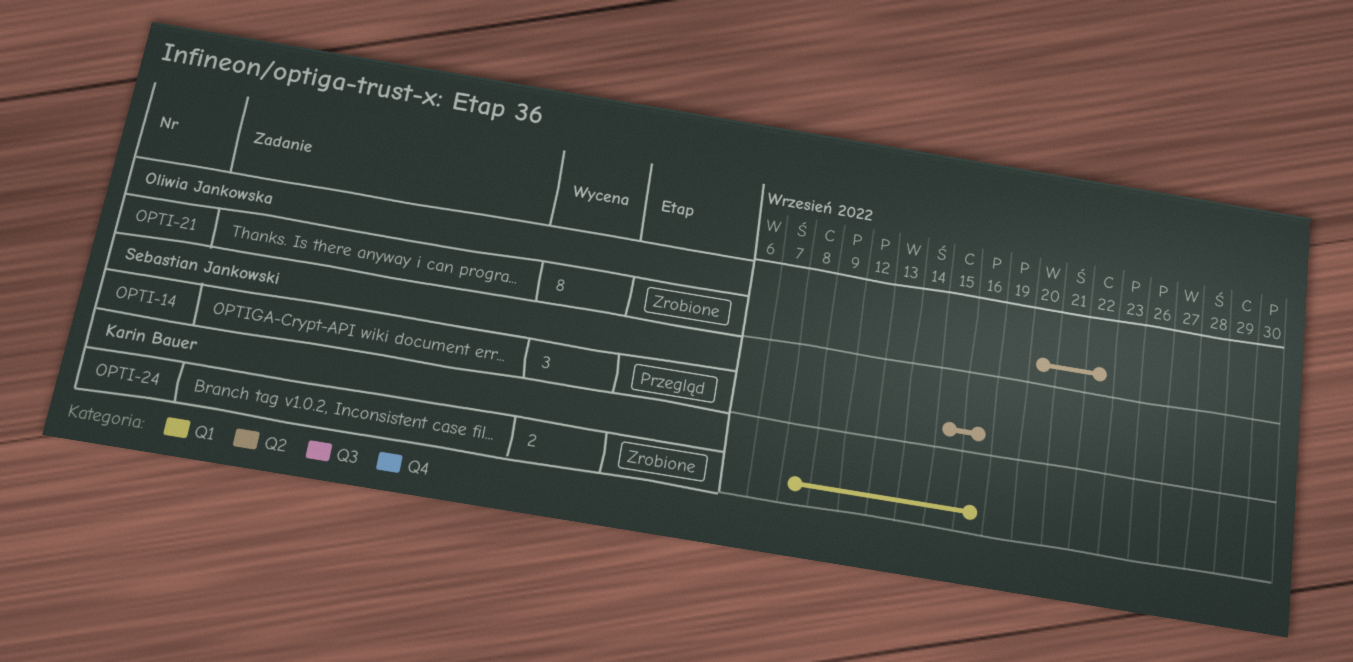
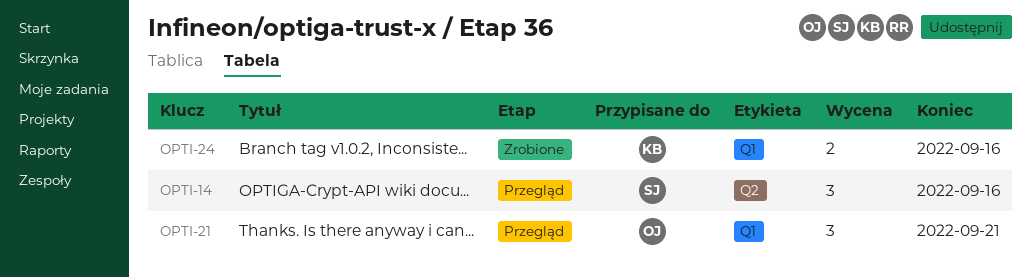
OPTI-21, status: Zrobione -> Przegląd
OPTI-21, label: Q2 -> Q1
OPTI-21, estimate: 8 -> 3
OPTI-21, due: Sep 22 -> Sep 21

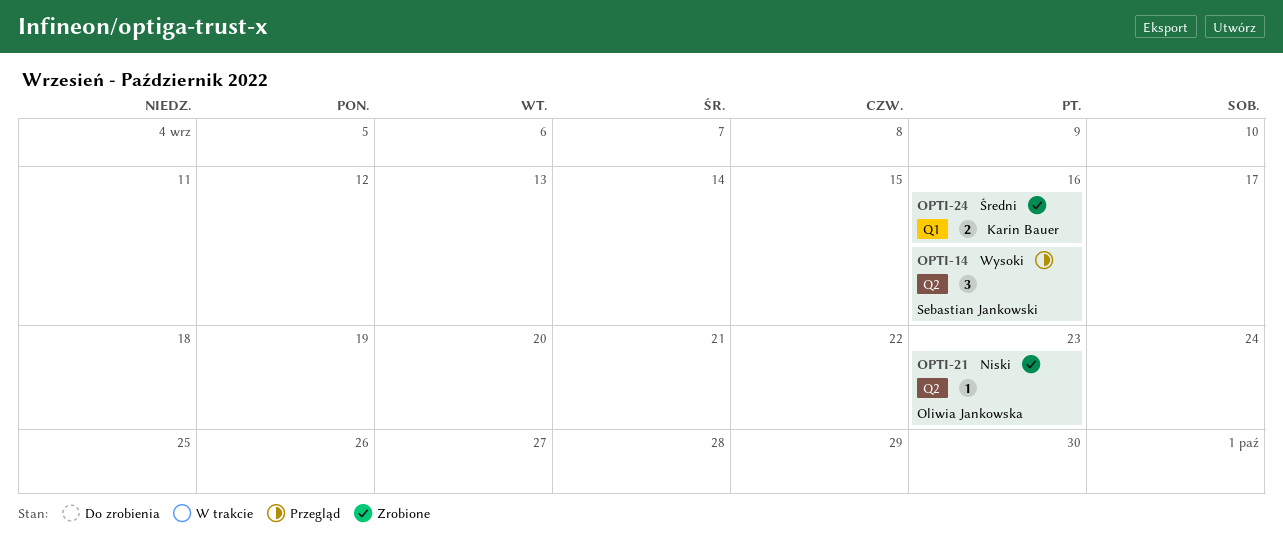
OPTI-21, status: Przegląd -> Zrobione
OPTI-21, label: Q1 -> Q2
OPTI-21, estimate: 3 -> 1
OPTI-21, due: Sep 21 -> Sep 23

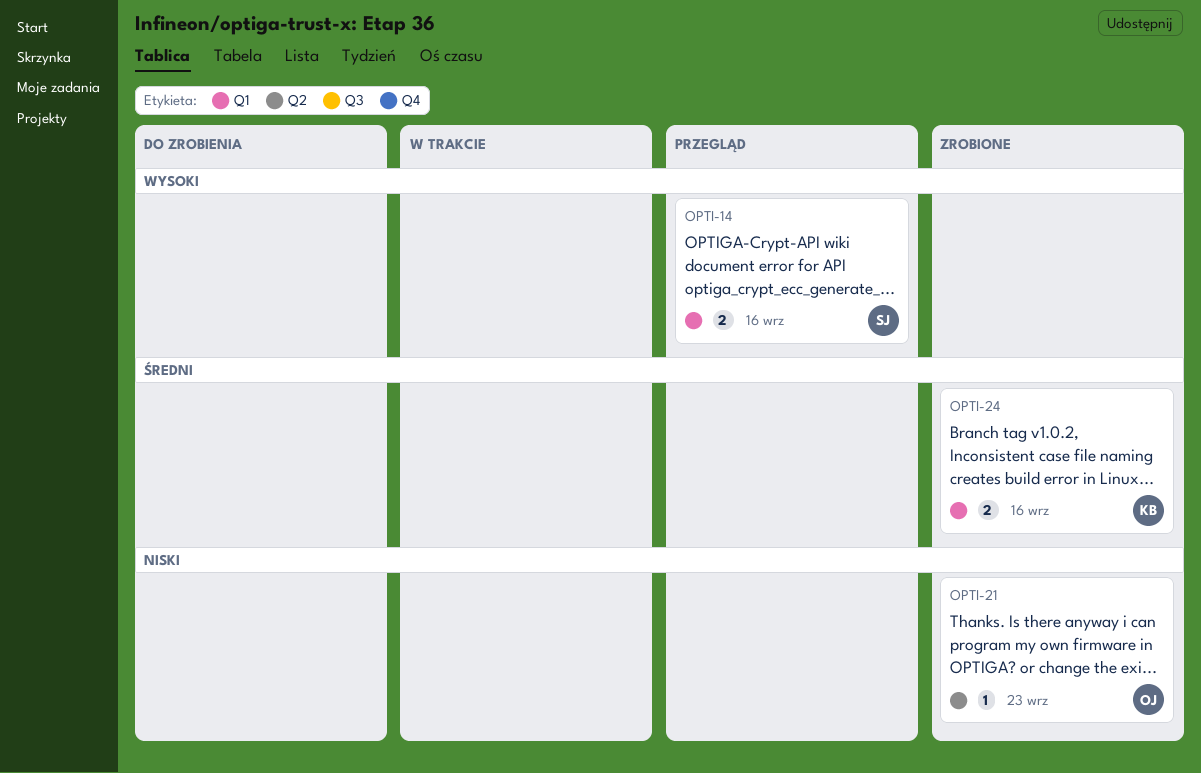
OPTI-14, label: Q2 -> Q1
OPTI-14, estimate: 3 -> 2

